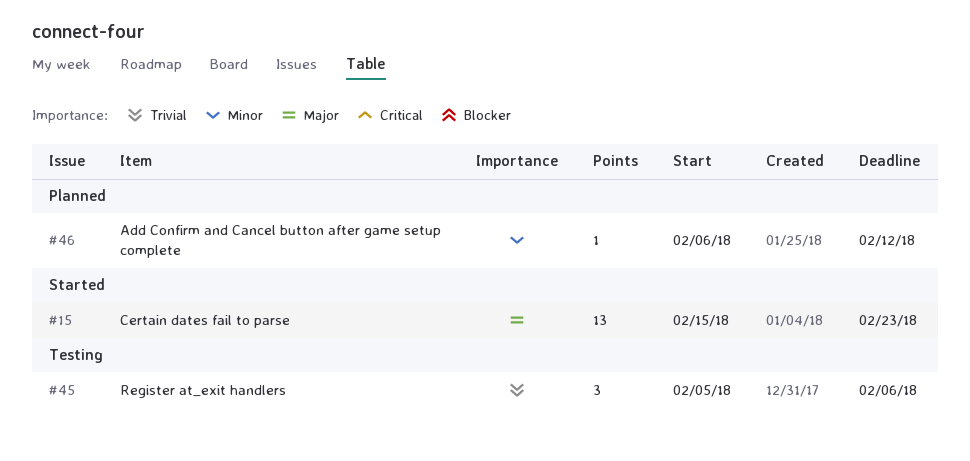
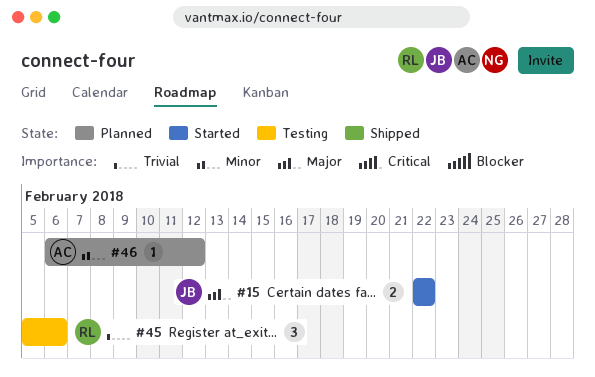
#15, estimate: 13 -> 2
#15, start: Feb 15 -> Feb 22
#15, due: Feb 23 -> Feb 22

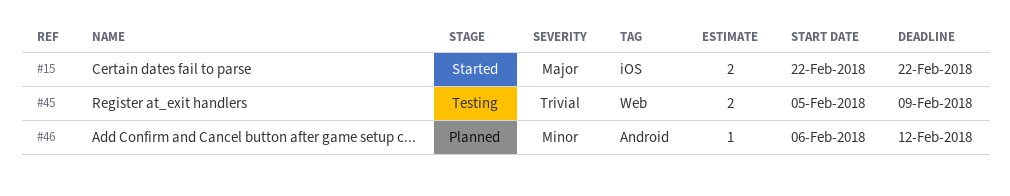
#45, estimate: 3 -> 2
#45, due: Feb 6 -> Feb 9

